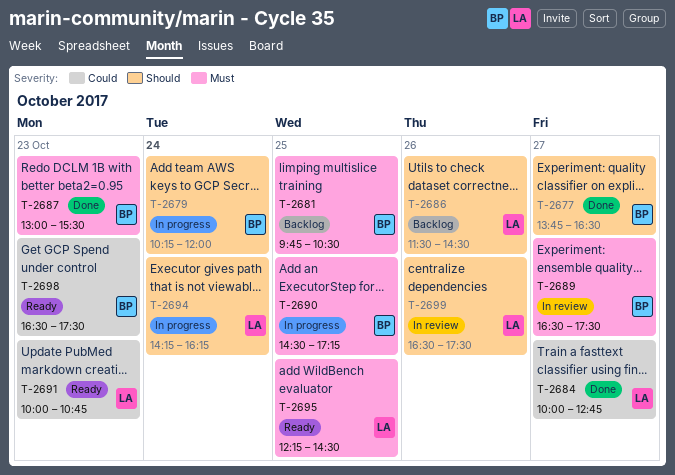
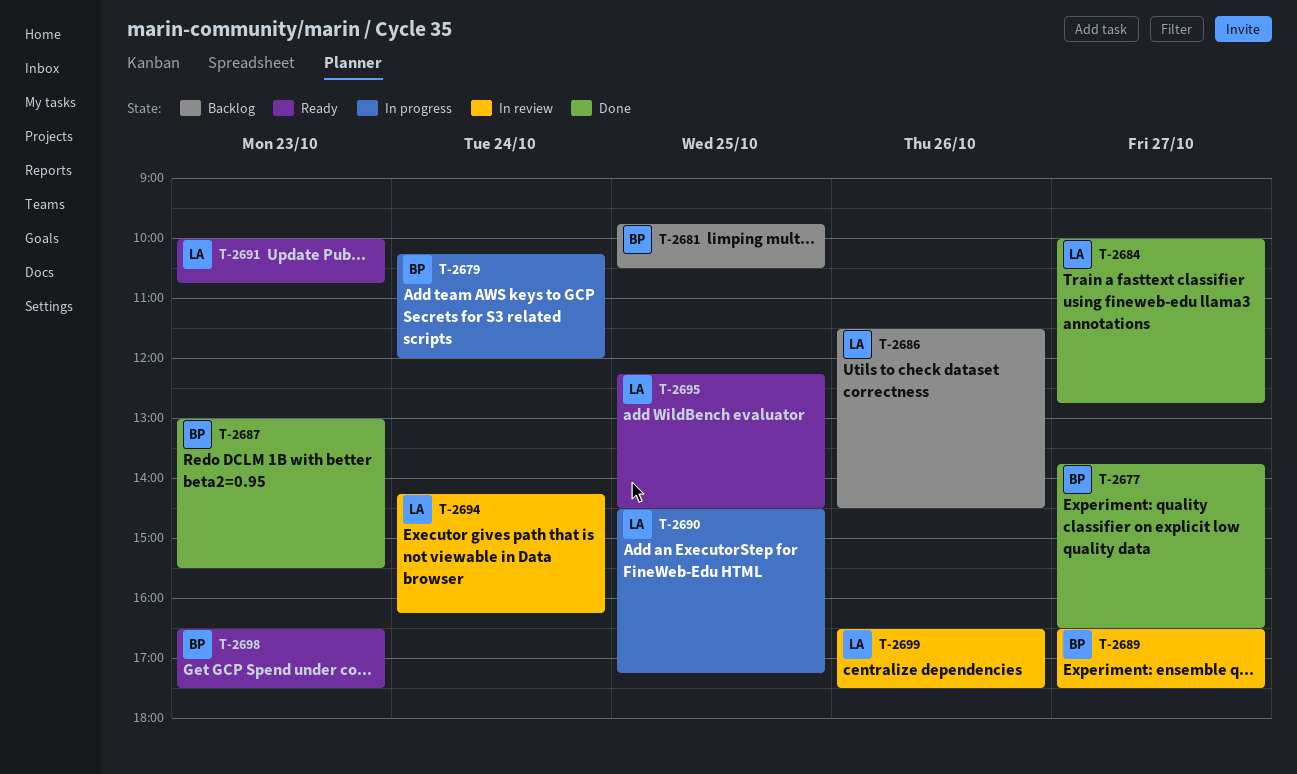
T-2690, owner: BP -> LA
T-2694, status: In progress -> In review

